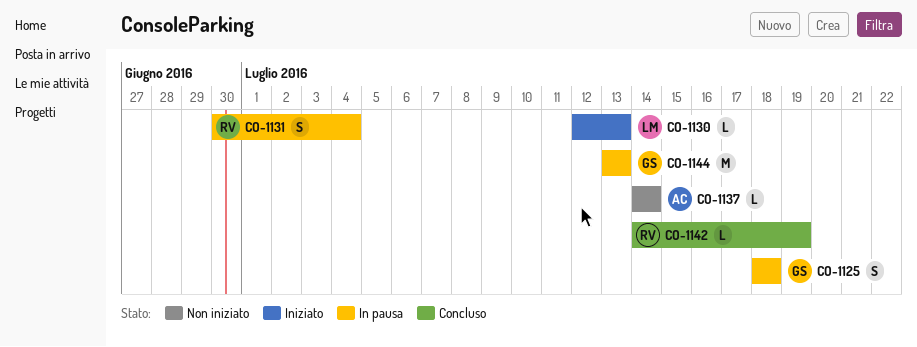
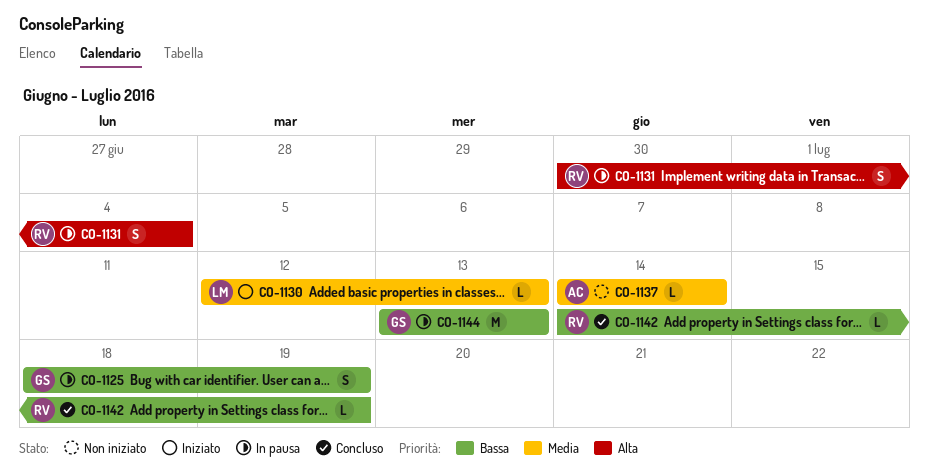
CO-1125, due: Jul 18 -> Jul 19

